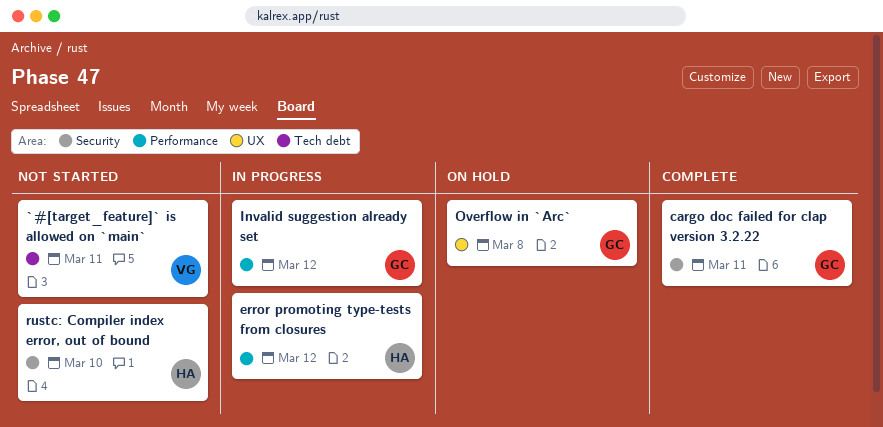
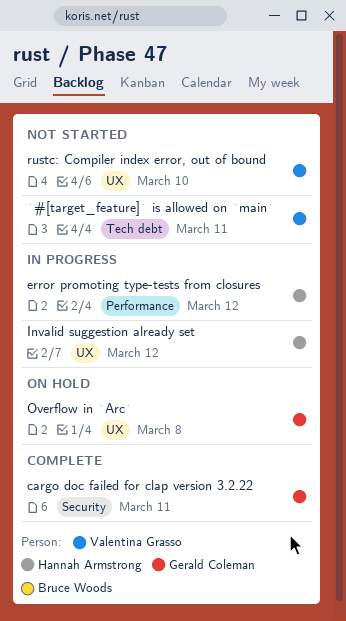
Invalid suggestion already set, owner: Gerald Coleman -> Hannah Armstrong
Invalid suggestion already set, label: Performance -> UX
rustc: Compiler index error, out of bound, owner: Hannah Armstrong -> Valentina Grasso
rustc: Compiler index error, out of bound, label: Security -> UX

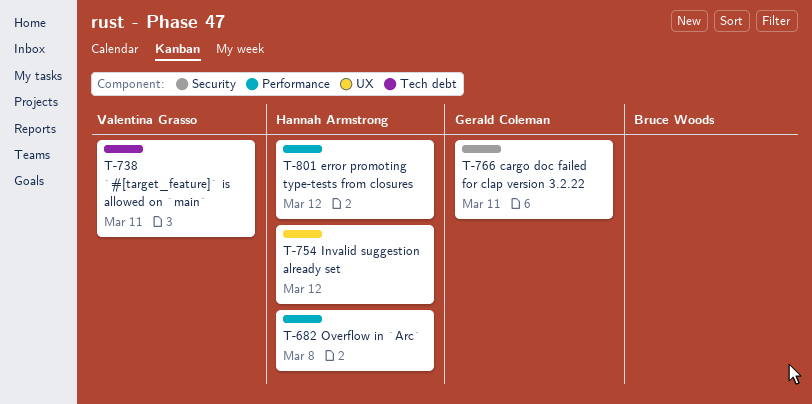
Overflow in `Arc`, owner: Gerald Coleman -> Hannah Armstrong
Overflow in `Arc`, label: UX -> Performance
rustc: Compiler index error, out of bound: present -> none

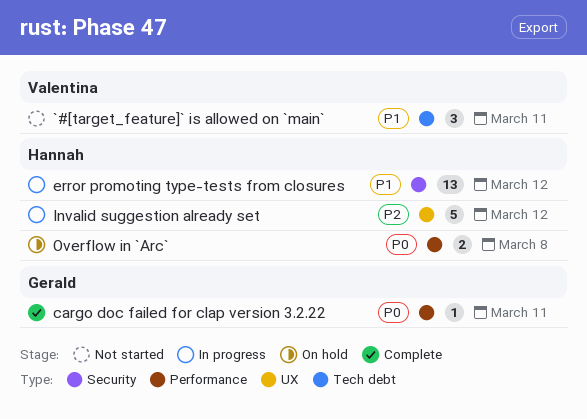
cargo doc failed for clap version 3.2.22, label: Security -> Performance
error promoting type-tests from closures, label: Performance -> Security

